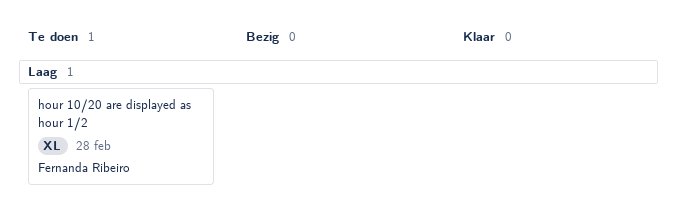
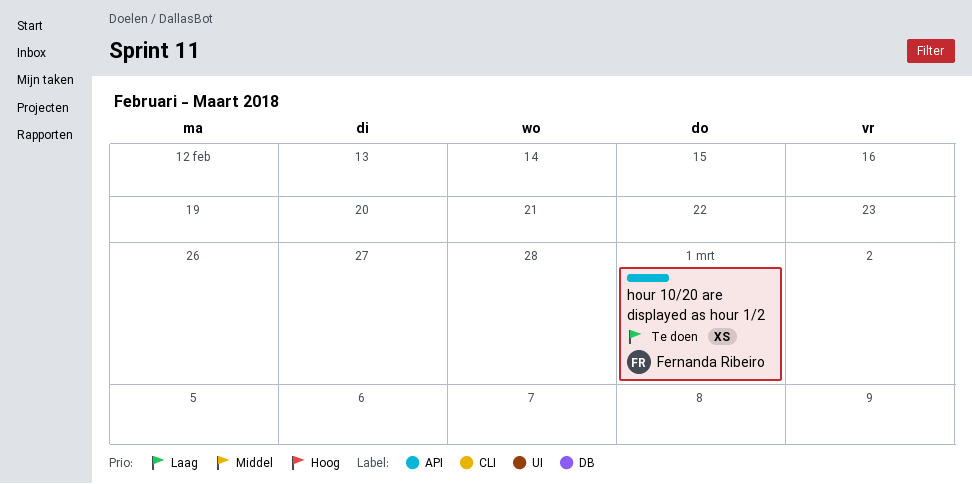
hour 10/20 are displayed as hour 1/2, estimate: XL -> XS
hour 10/20 are displayed as hour 1/2, due: Feb 28 -> Mar 1

